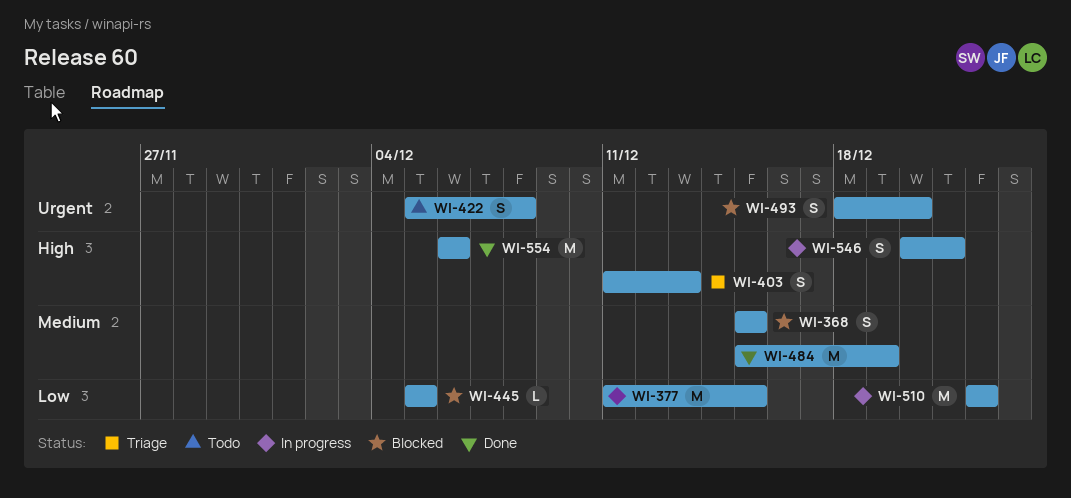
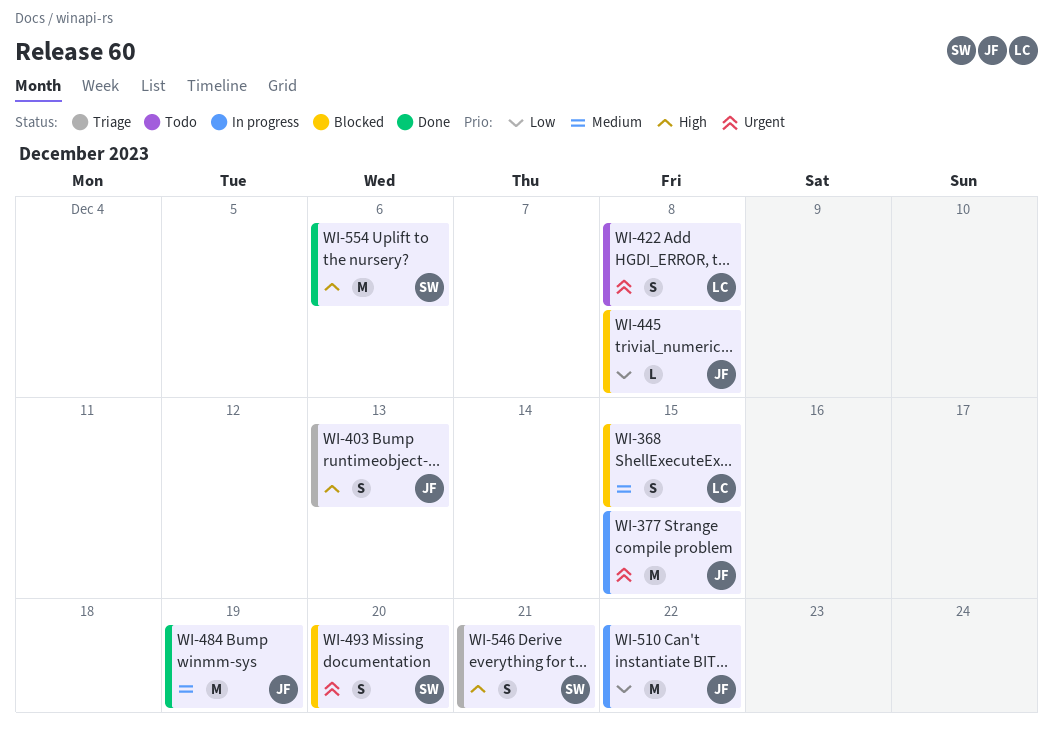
WI-377, priority: Low -> Urgent
WI-445, due: Dec 5 -> Dec 8
WI-546, status: In progress -> Triage

